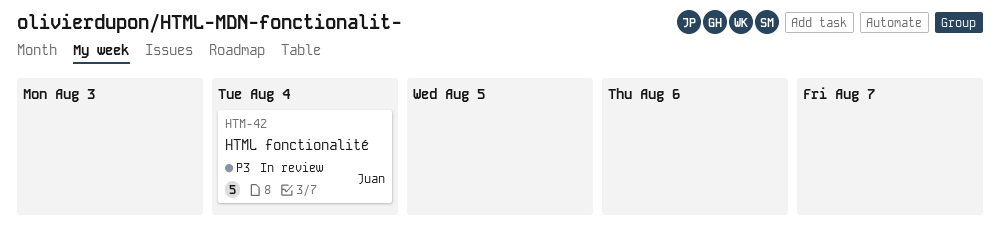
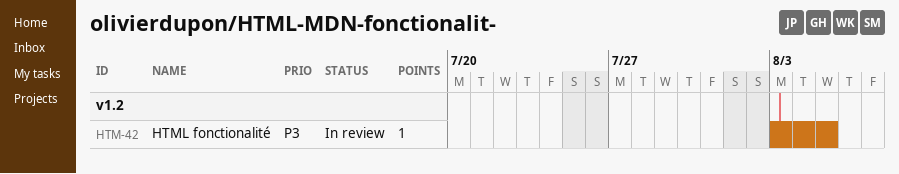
HTM-42, estimate: 5 -> 1
HTM-42, due: Aug 4 -> Aug 5

